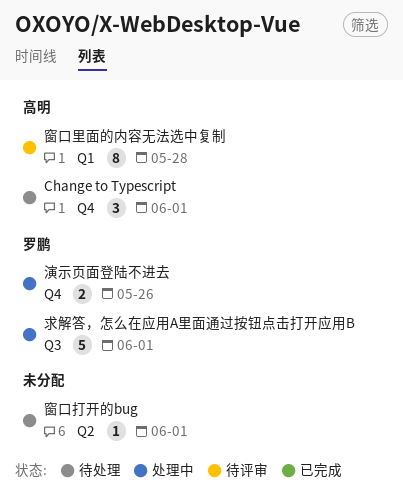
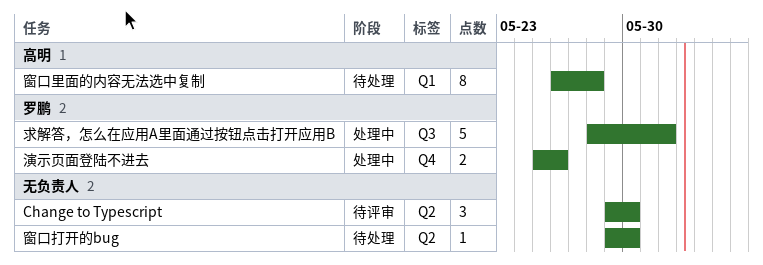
Change to Typescript, status: 待处理 -> 待评审
Change to Typescript, owner: 高明 -> none
Change to Typescript, label: Q4 -> Q2
Change to Typescript, due: Jun 1 -> May 30
窗口打开的bug, due: Jun 1 -> May 30
窗口里面的内容无法选中复制, status: 待评审 -> 待处理

